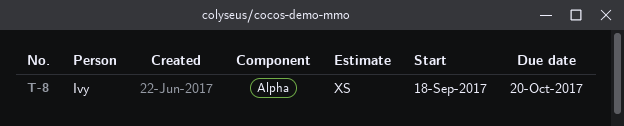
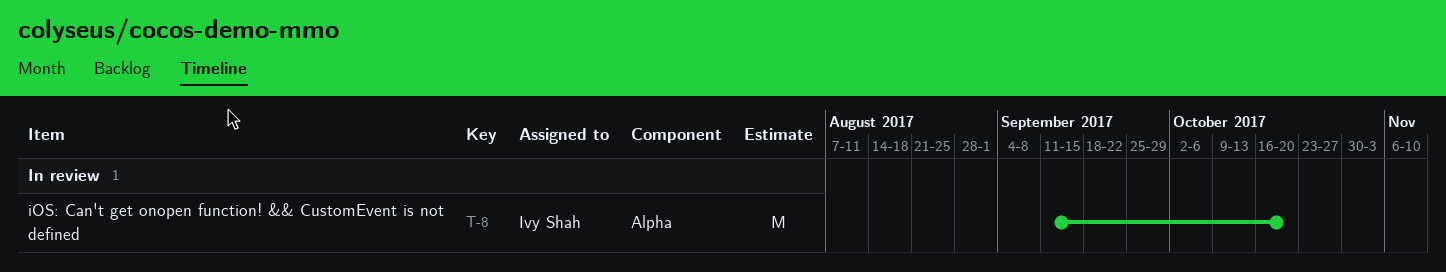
T-8, estimate: XS -> M
T-8, start: Sep 18 -> Sep 11

